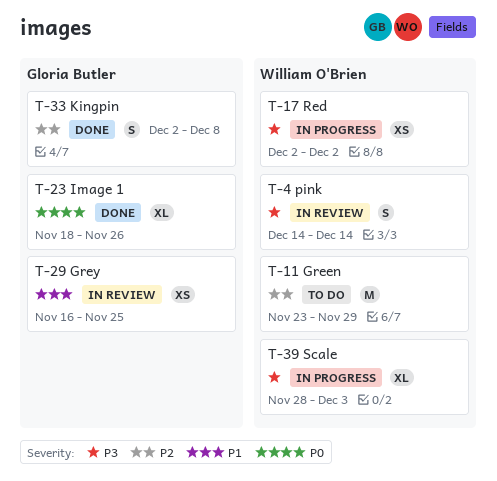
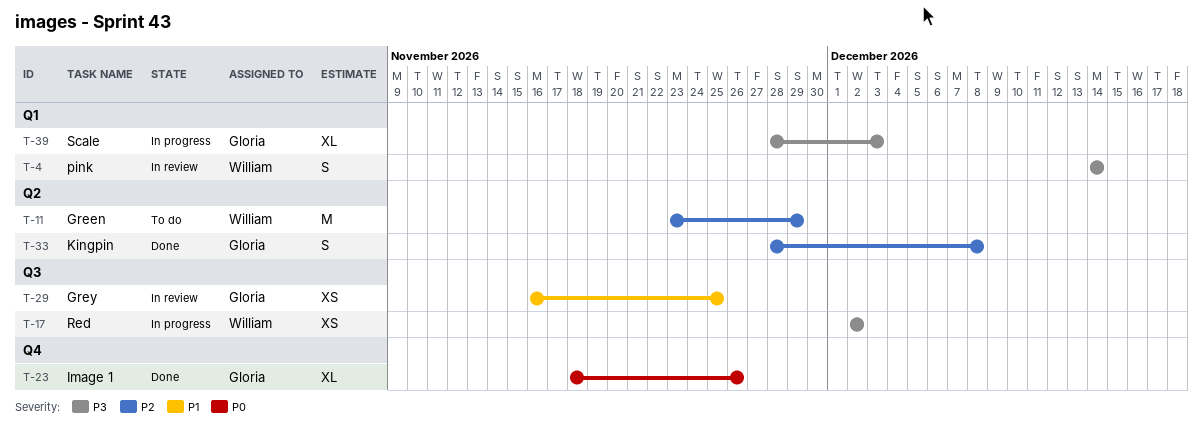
T-33, start: Dec 2 -> Nov 28
T-39, owner: William O'Brien -> Gloria Butler

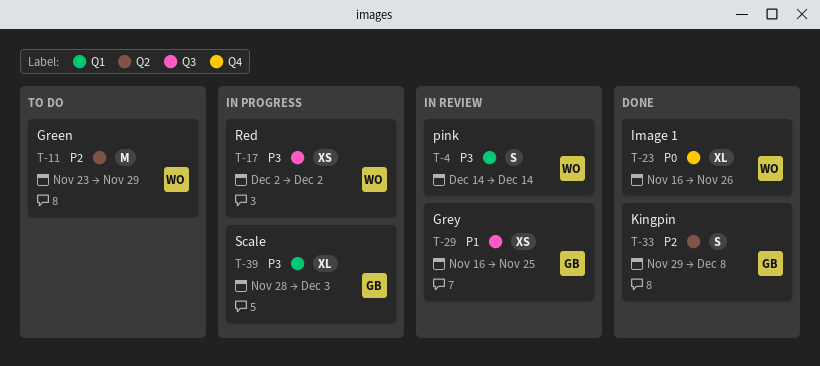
T-23, owner: Gloria -> William
T-23, start: Nov 18 -> Nov 16
T-33, start: Nov 28 -> Nov 29

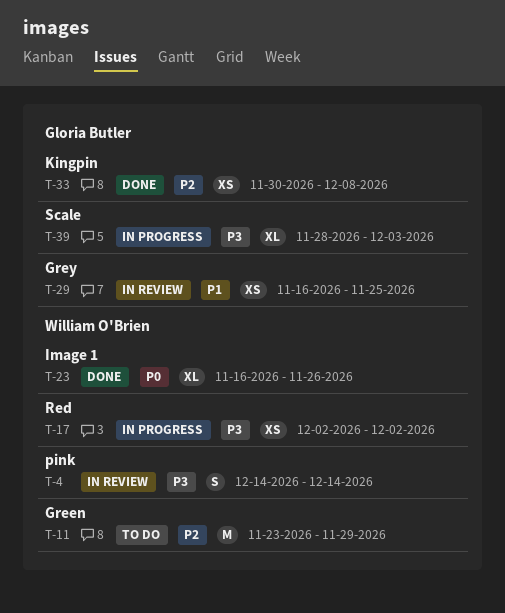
T-33, estimate: S -> XS
T-33, start: Nov 29 -> Nov 30

